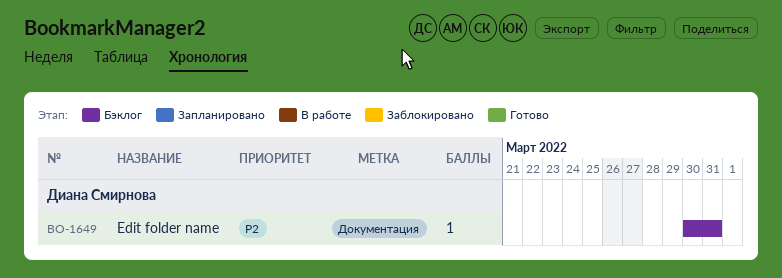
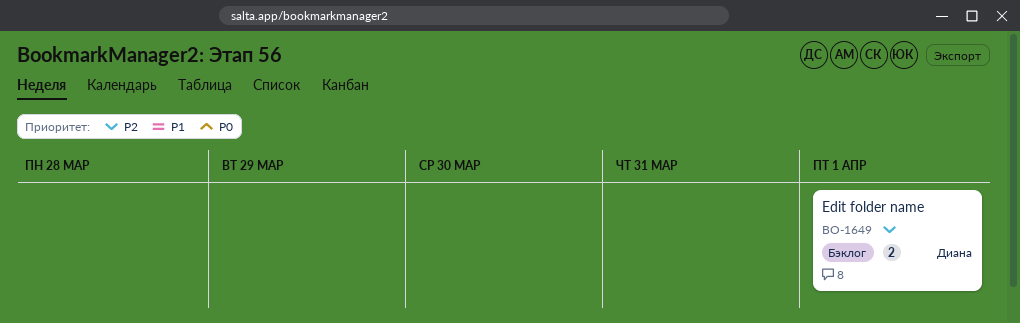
BO-1649, estimate: 1 -> 2
BO-1649, due: Mar 31 -> Apr 1

